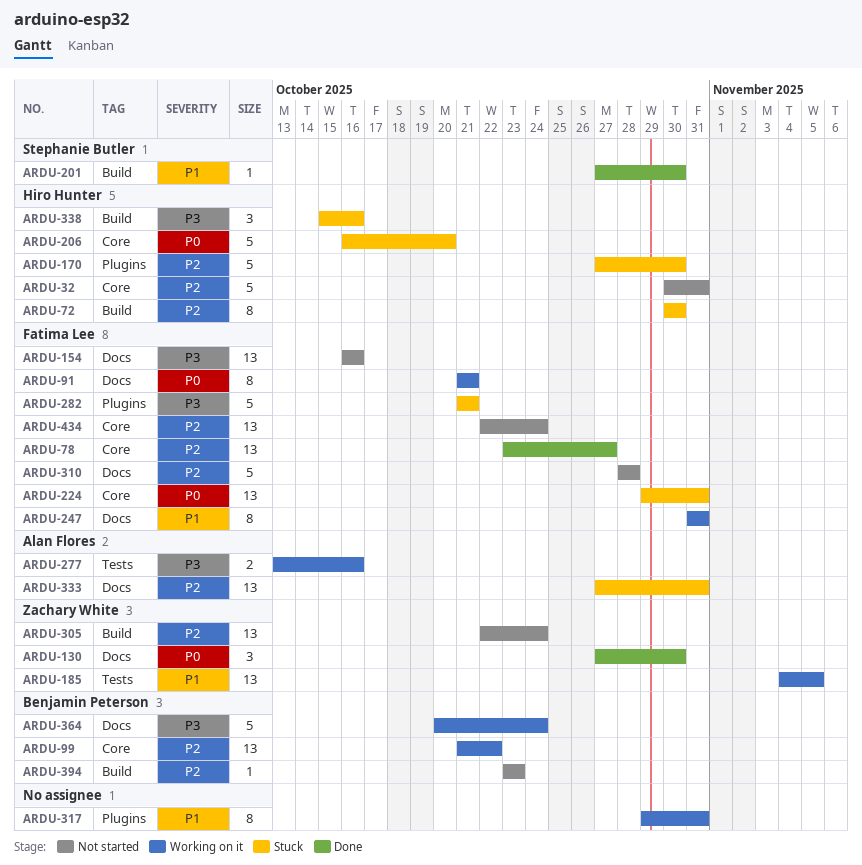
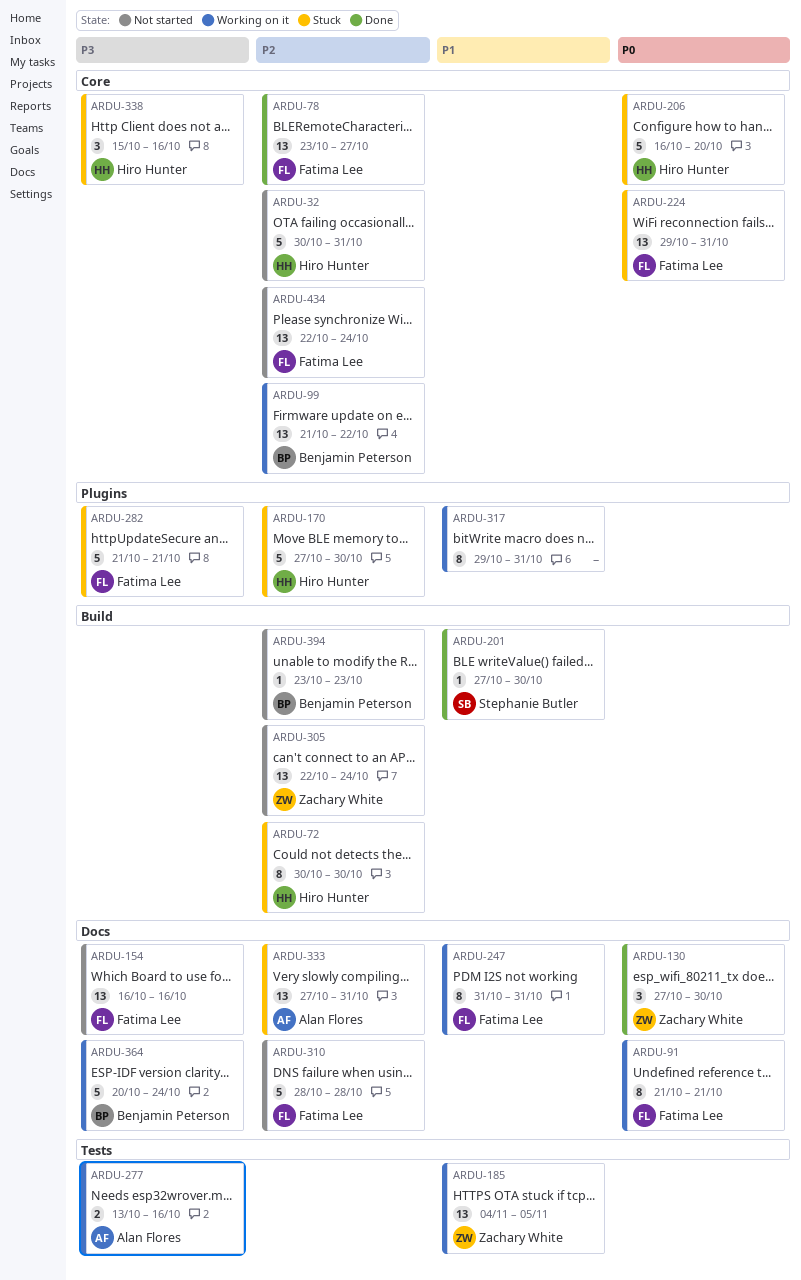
ARDU-338, label: Build -> Core

